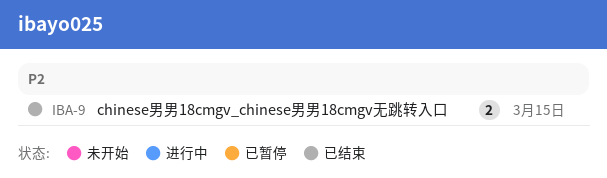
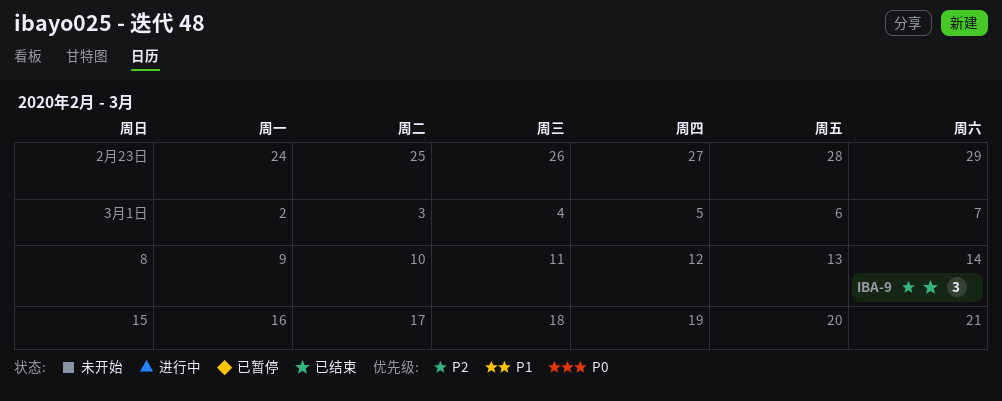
IBA-9, estimate: 2 -> 3
IBA-9, due: Mar 15 -> Mar 14

